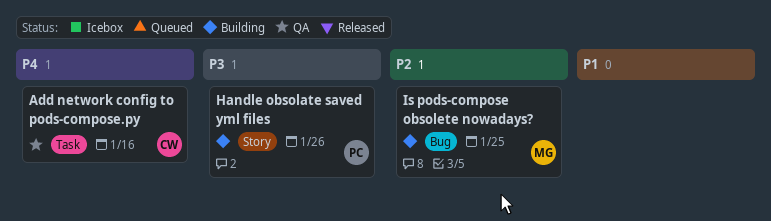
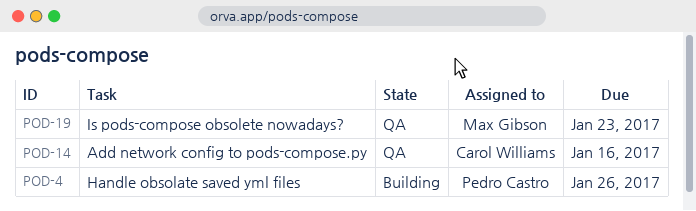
Is pods-compose obsolete nowadays?, status: Building -> QA
Is pods-compose obsolete nowadays?, due: Jan 25 -> Jan 23

